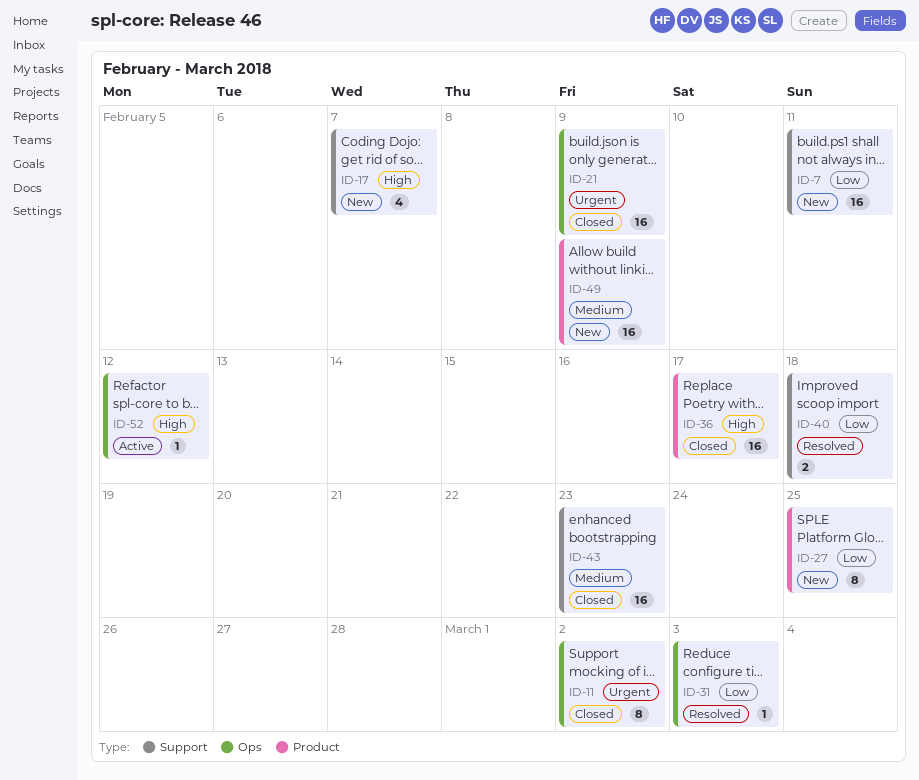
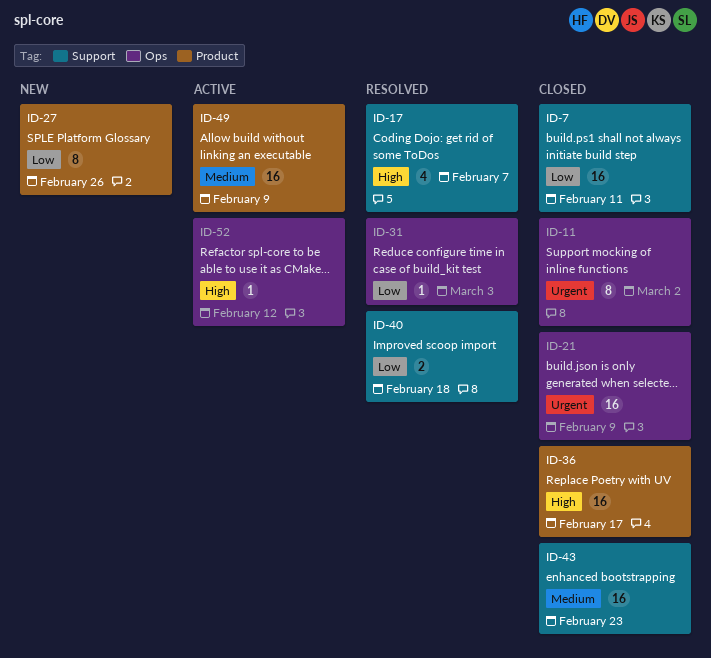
ID-7, status: New -> Closed
ID-17, status: New -> Resolved
ID-27, due: Feb 25 -> Feb 26
ID-49, status: New -> Active

